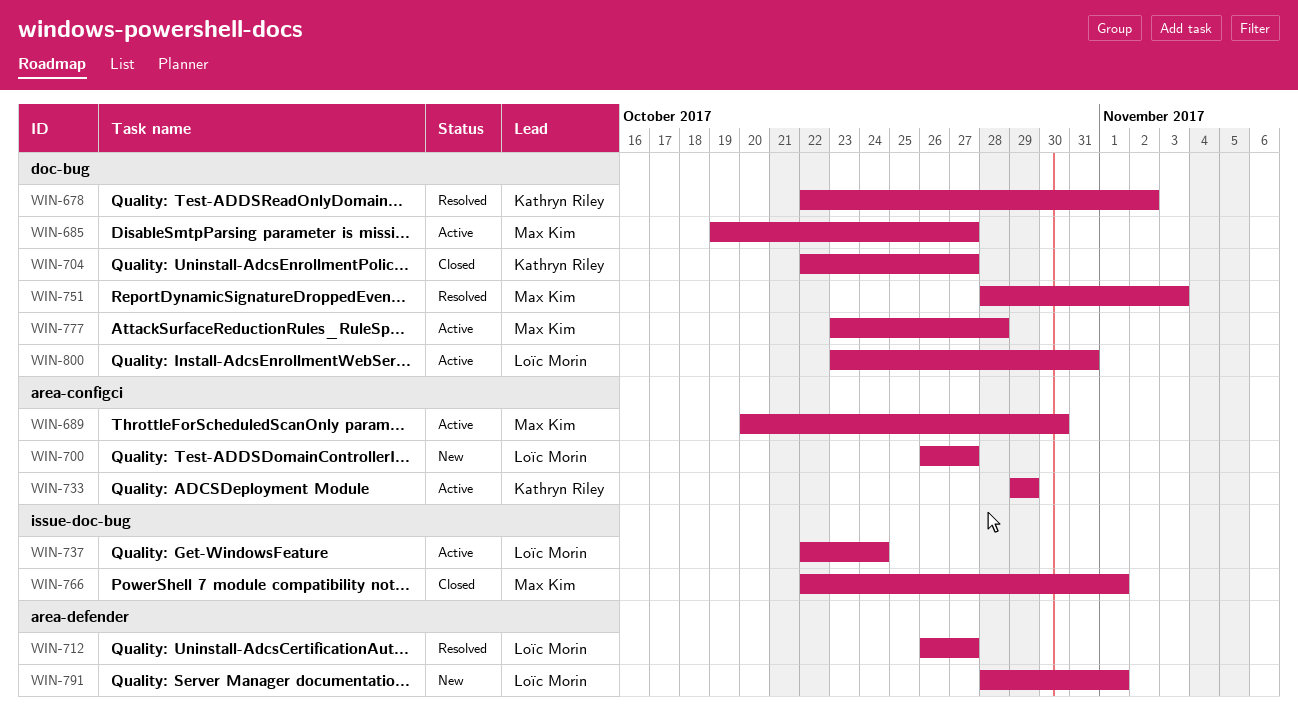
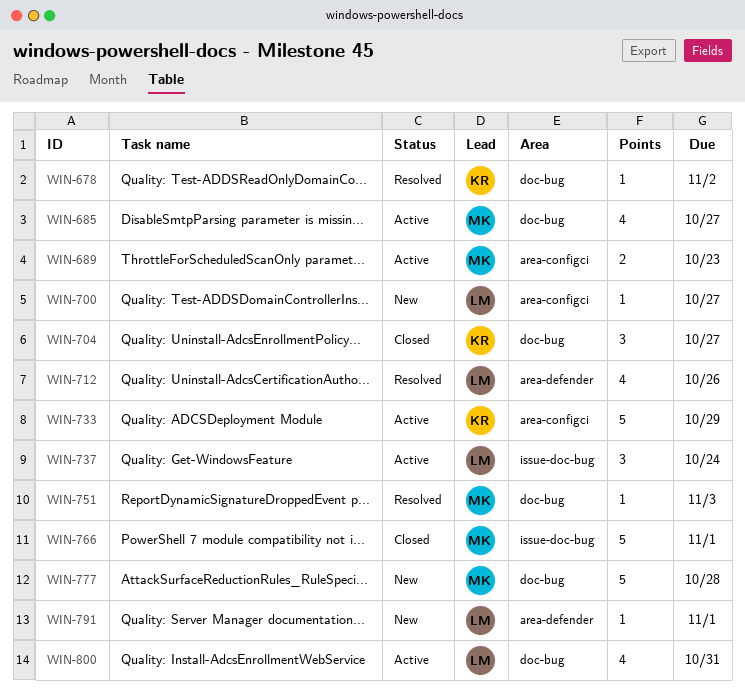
WIN-689, due: Oct 30 -> Oct 23
WIN-712, due: Oct 27 -> Oct 26
WIN-777, status: Active -> New

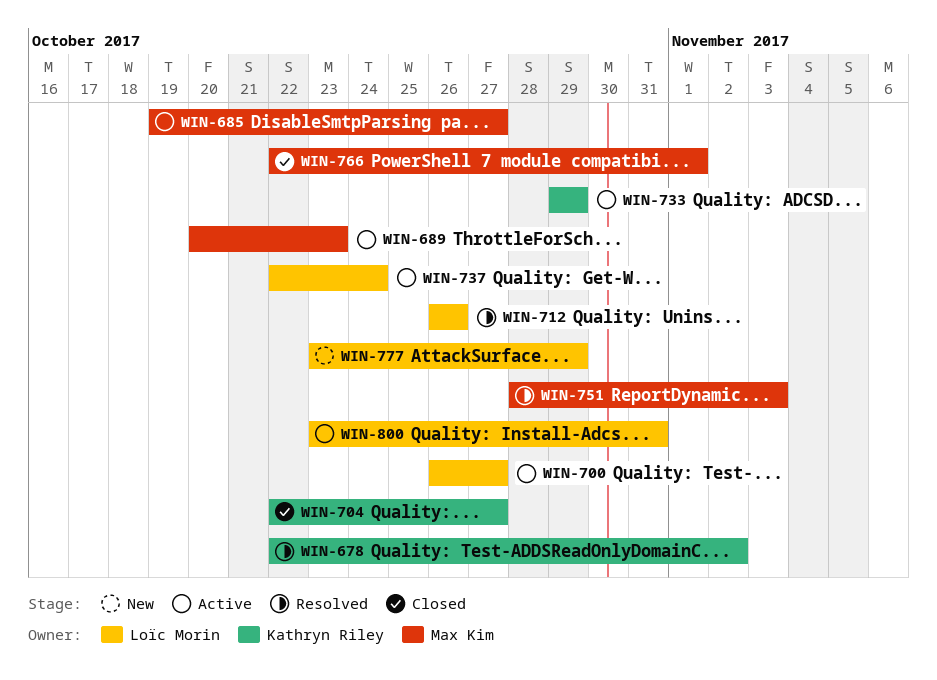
WIN-700, status: New -> Active
WIN-777, owner: Max Kim -> Loïc Morin
WIN-777, due: Oct 28 -> Oct 29
WIN-791: present -> none

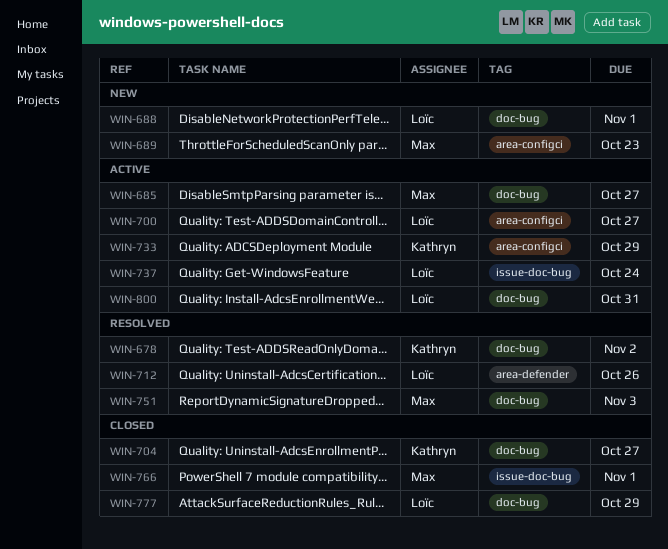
WIN-688: none -> present
WIN-689, status: Active -> New
WIN-777, status: New -> Closed

